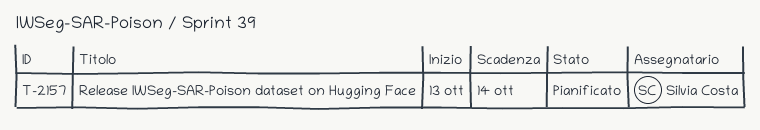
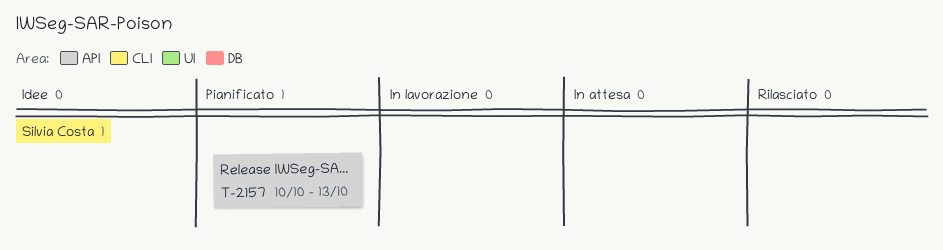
T-2157, start: Oct 13 -> Oct 10
T-2157, due: Oct 14 -> Oct 13

